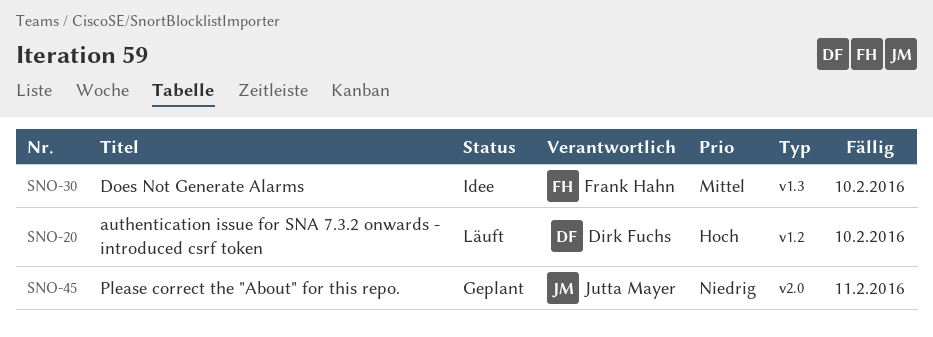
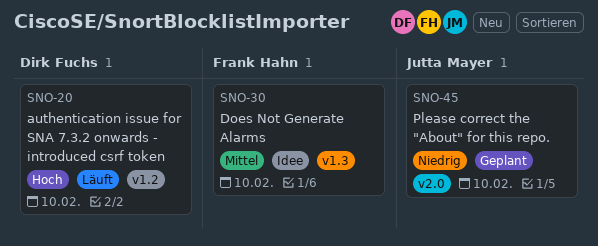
SNO-45, due: Feb 11 -> Feb 10

